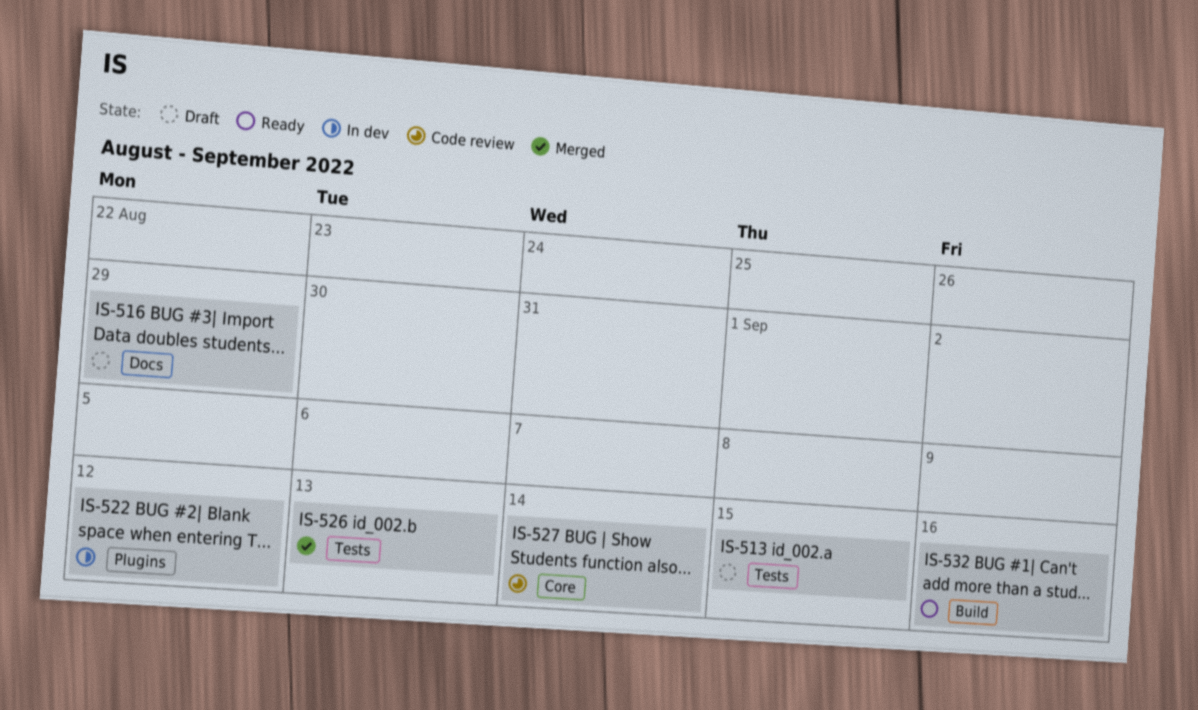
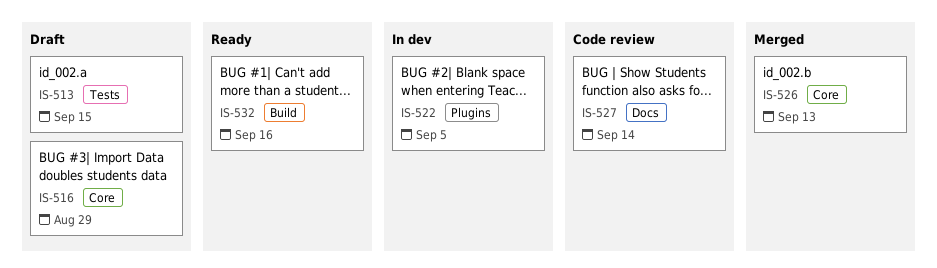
IS-516, label: Docs -> Core
IS-522, due: Sep 12 -> Sep 5
IS-526, label: Tests -> Core
IS-527, label: Core -> Docs

